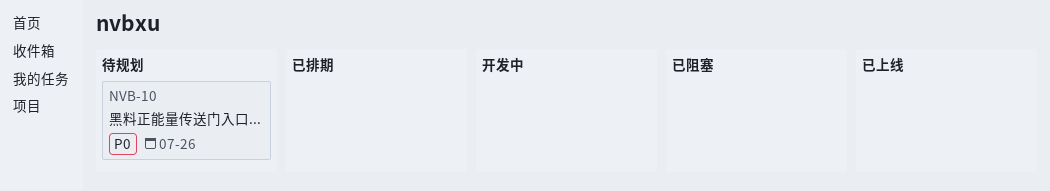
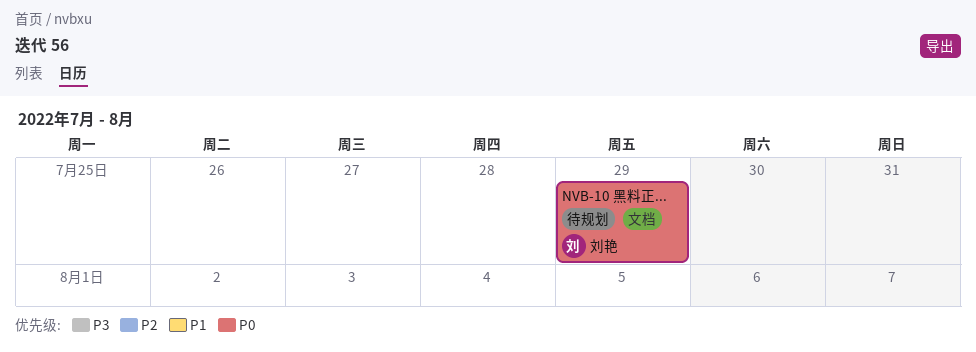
NVB-10, due: Jul 26 -> Jul 29

